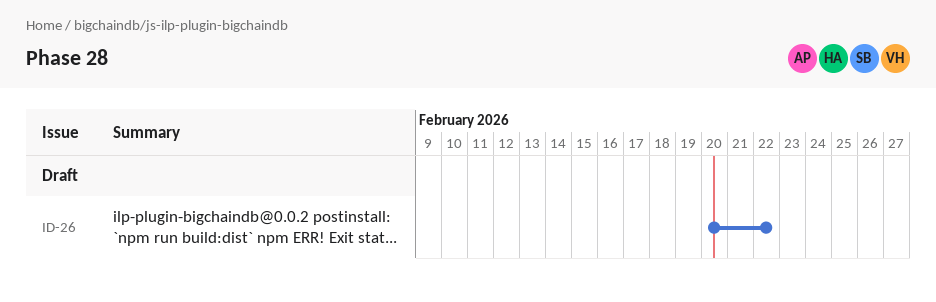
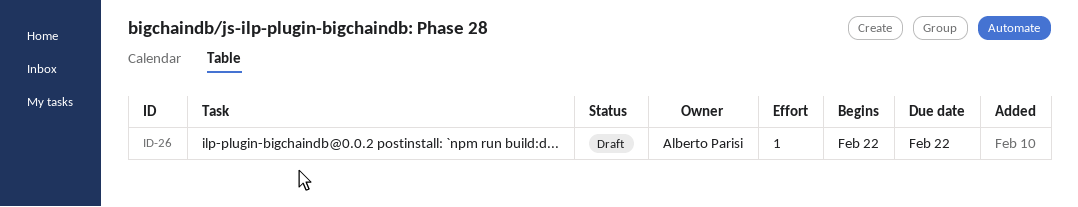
ID-26, start: Feb 20 -> Feb 22

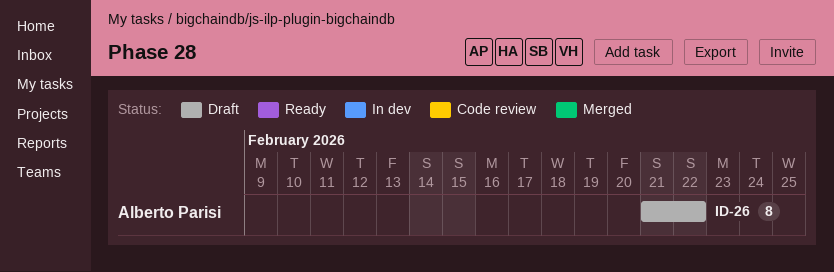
ID-26, estimate: 1 -> 8
ID-26, start: Feb 22 -> Feb 21

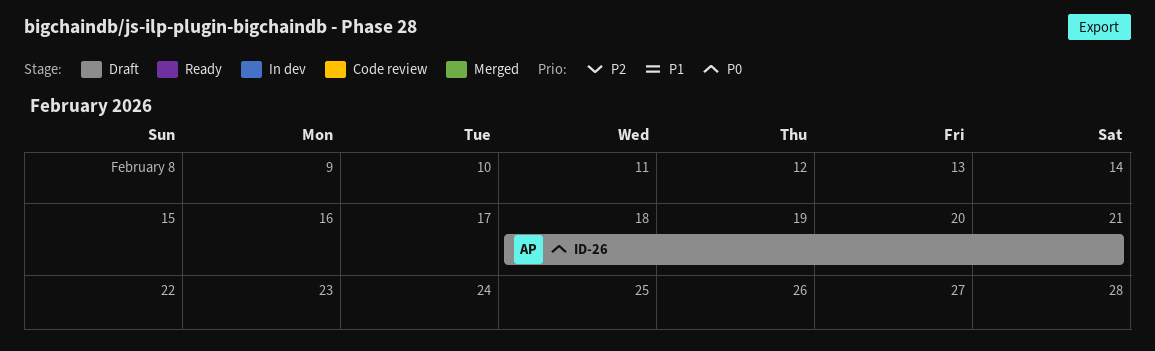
ID-26, start: Feb 21 -> Feb 18
ID-26, due: Feb 22 -> Feb 21

